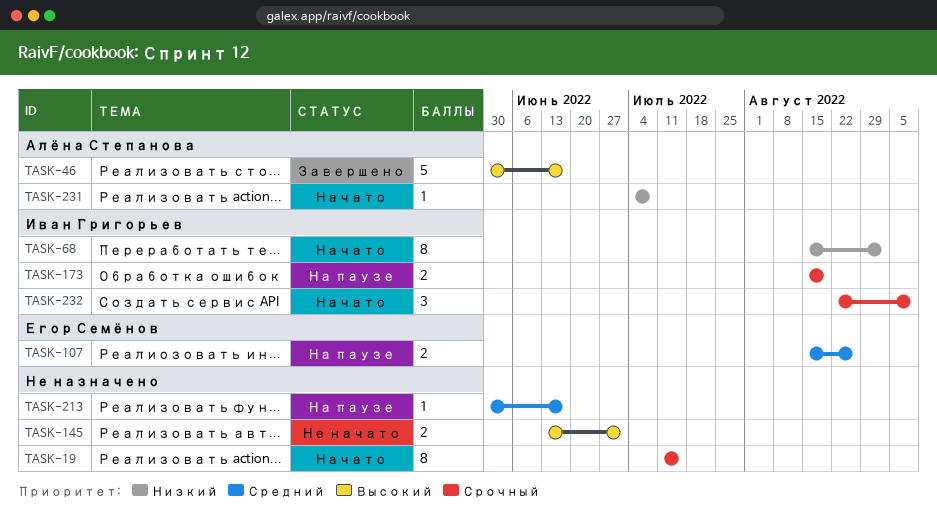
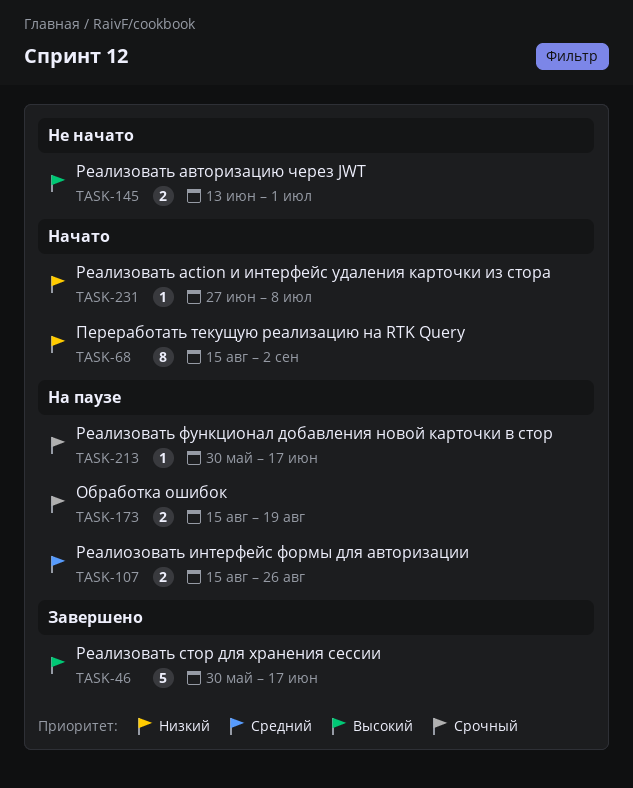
TASK-19: present -> none
TASK-213, priority: Средний -> Срочный
TASK-231, start: Jul 4 -> Jun 27
TASK-232: present -> none

